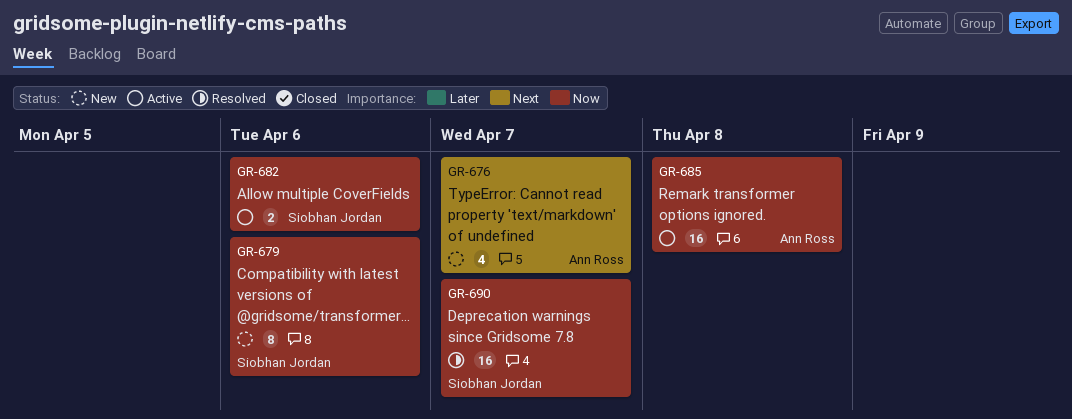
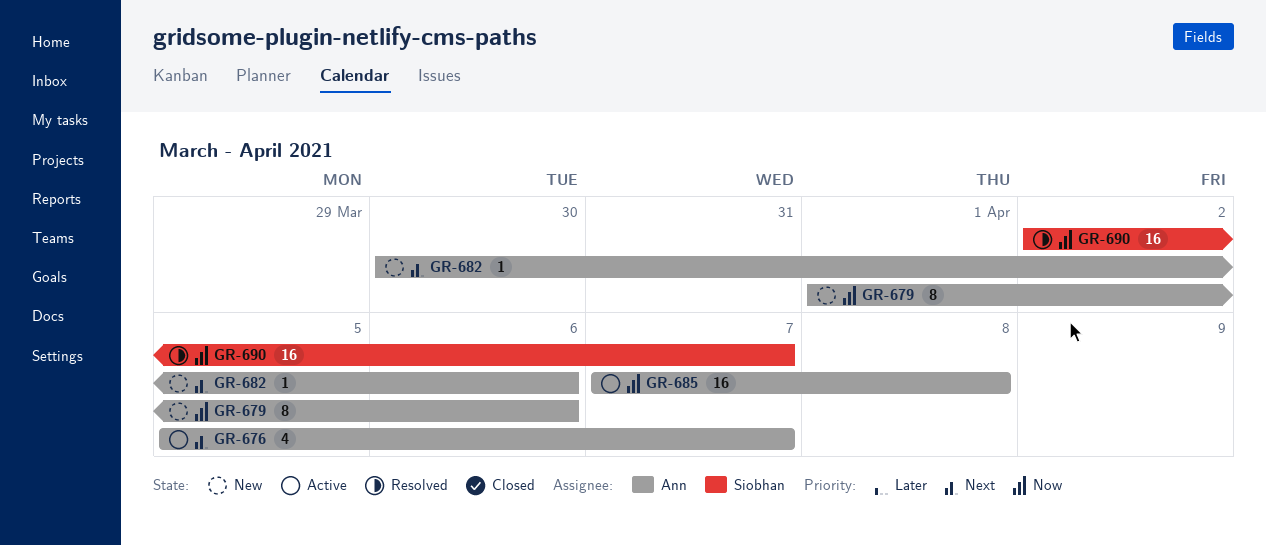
GR-676, status: New -> Active
GR-679, owner: Siobhan Jordan -> Ann Ross
GR-682, status: Active -> New
GR-682, owner: Siobhan Jordan -> Ann Ross
GR-682, priority: Now -> Next
GR-682, estimate: 2 -> 1

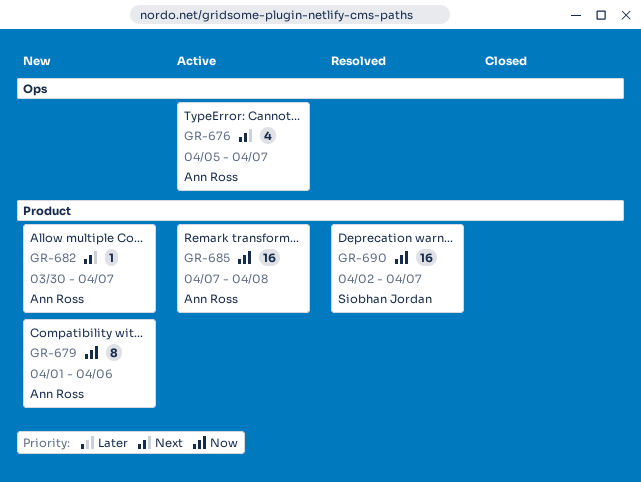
GR-682, due: Apr 6 -> Apr 7

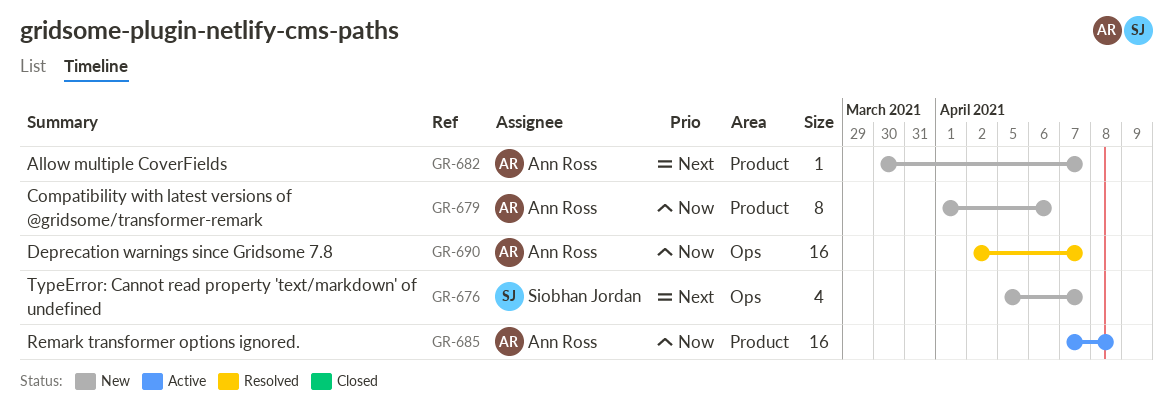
GR-676, status: Active -> New
GR-676, owner: Ann Ross -> Siobhan Jordan
GR-690, owner: Siobhan Jordan -> Ann Ross
GR-690, label: Product -> Ops

